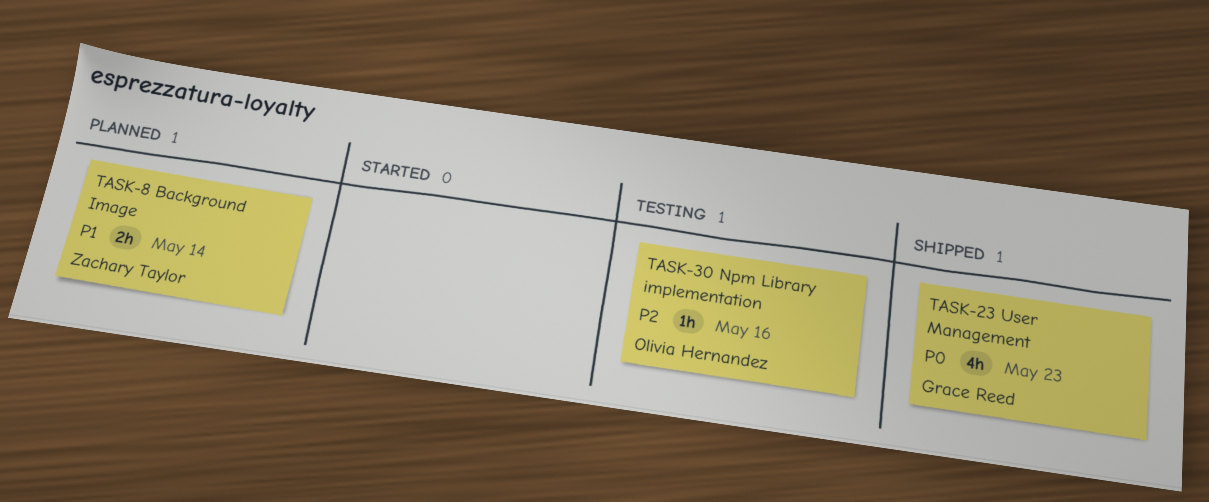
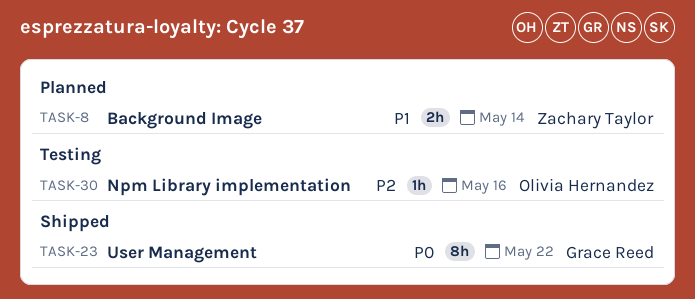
TASK-23, estimate: 4h -> 8h
TASK-23, due: May 23 -> May 22

